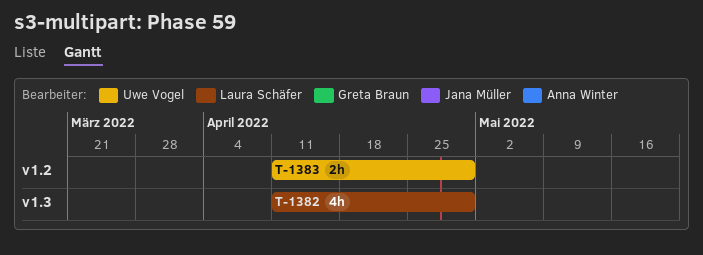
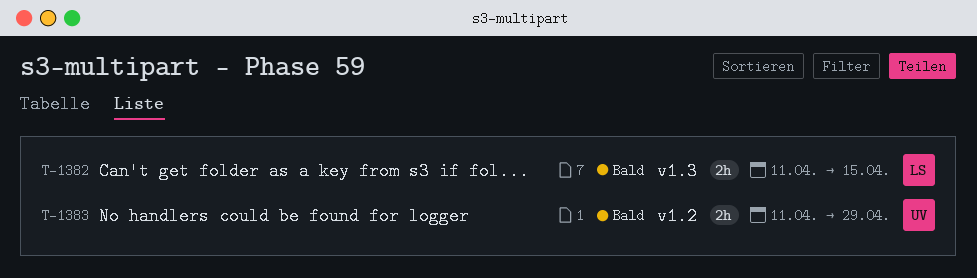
T-1382, estimate: 4h -> 2h
T-1382, due: Apr 29 -> Apr 15

